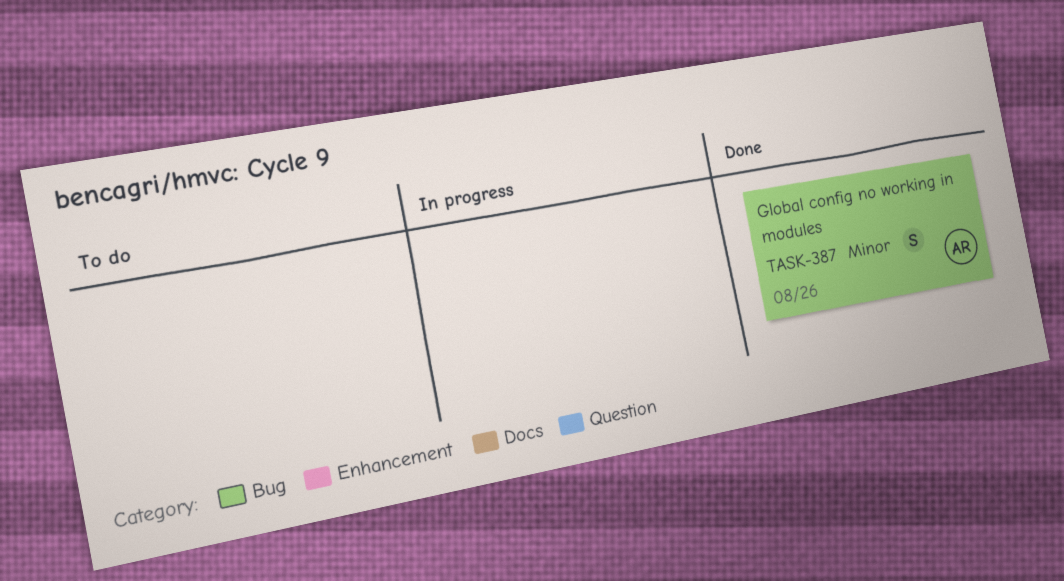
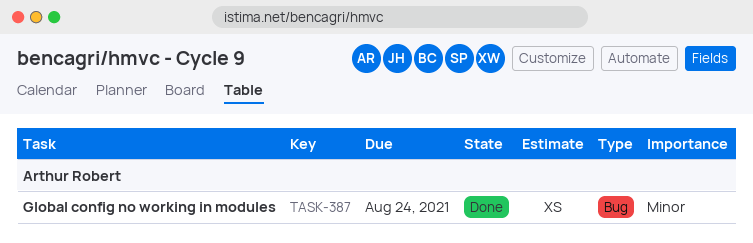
TASK-387, estimate: S -> XS
TASK-387, due: Aug 26 -> Aug 24

